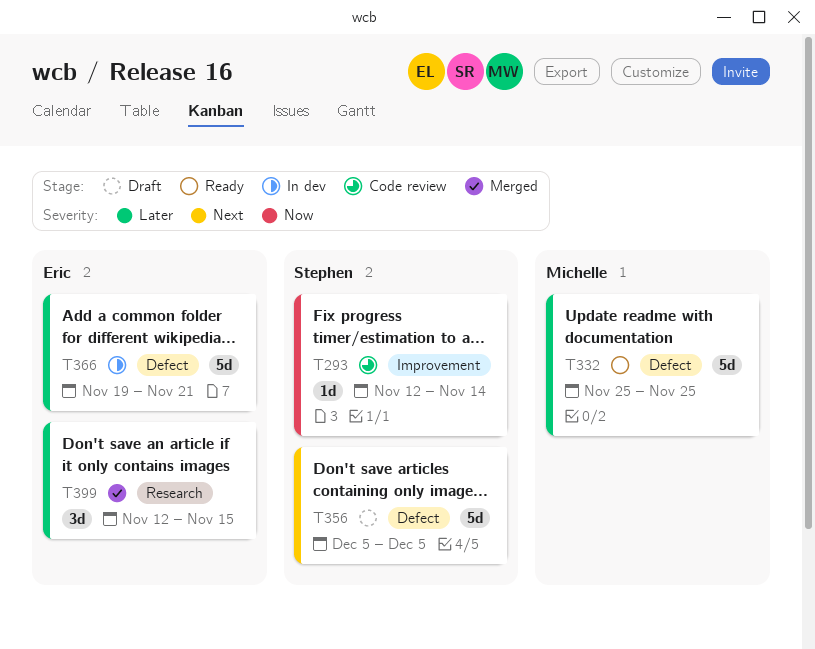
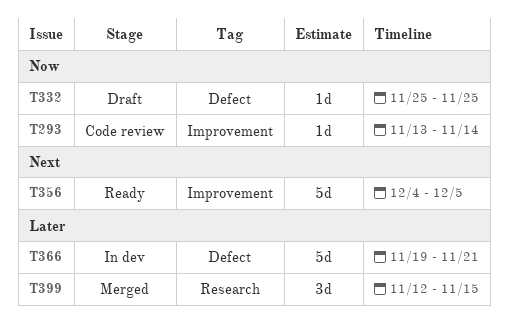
T293, start: Nov 12 -> Nov 13
T332, status: Ready -> Draft
T332, priority: Later -> Now
T332, estimate: 5d -> 1d
T356, status: Draft -> Ready
T356, label: Defect -> Improvement
T356, start: Dec 5 -> Dec 4

